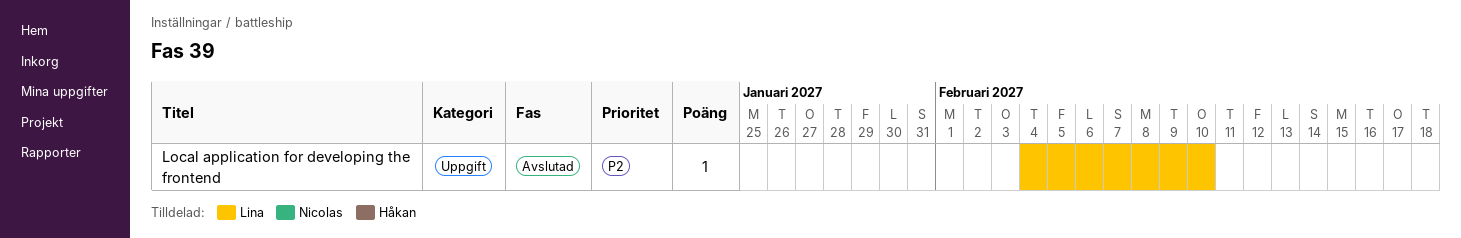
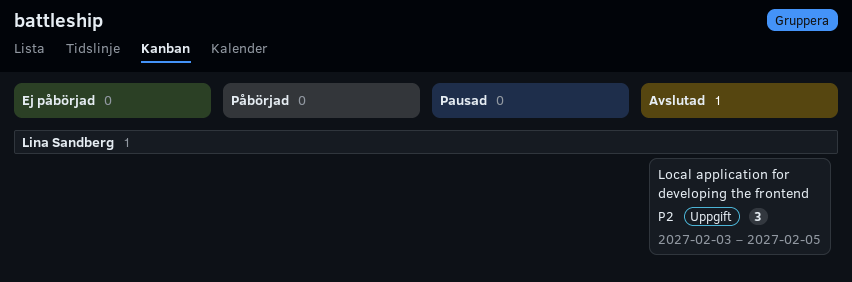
Local application for developing the frontend, estimate: 1 -> 3
Local application for developing the frontend, start: Feb 4 -> Feb 3
Local application for developing the frontend, due: Feb 10 -> Feb 5

